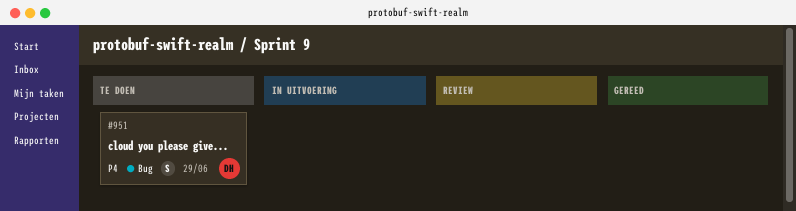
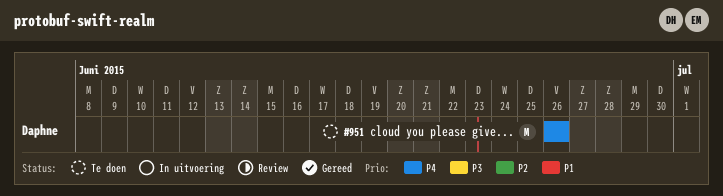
#951, estimate: S -> M
#951, due: Jun 29 -> Jun 26

